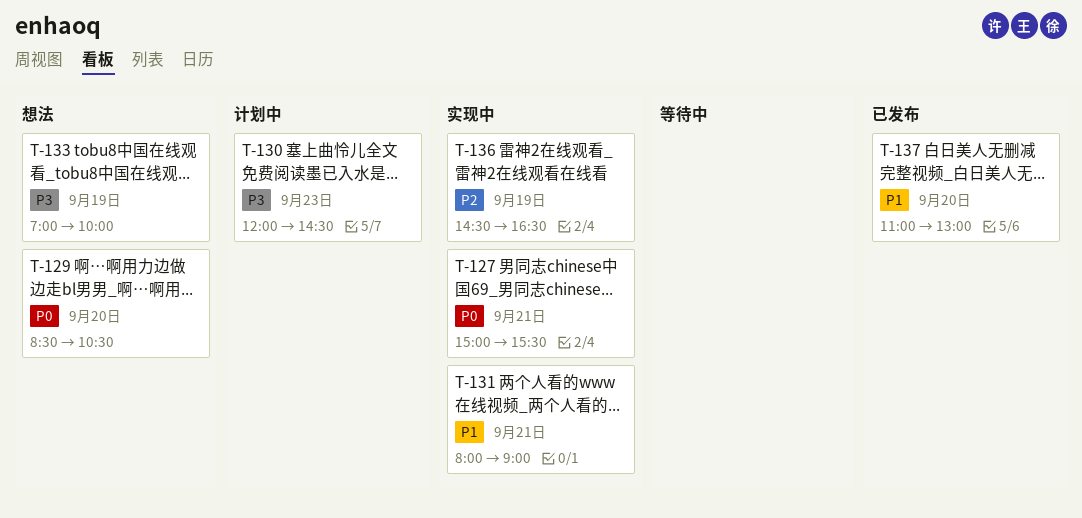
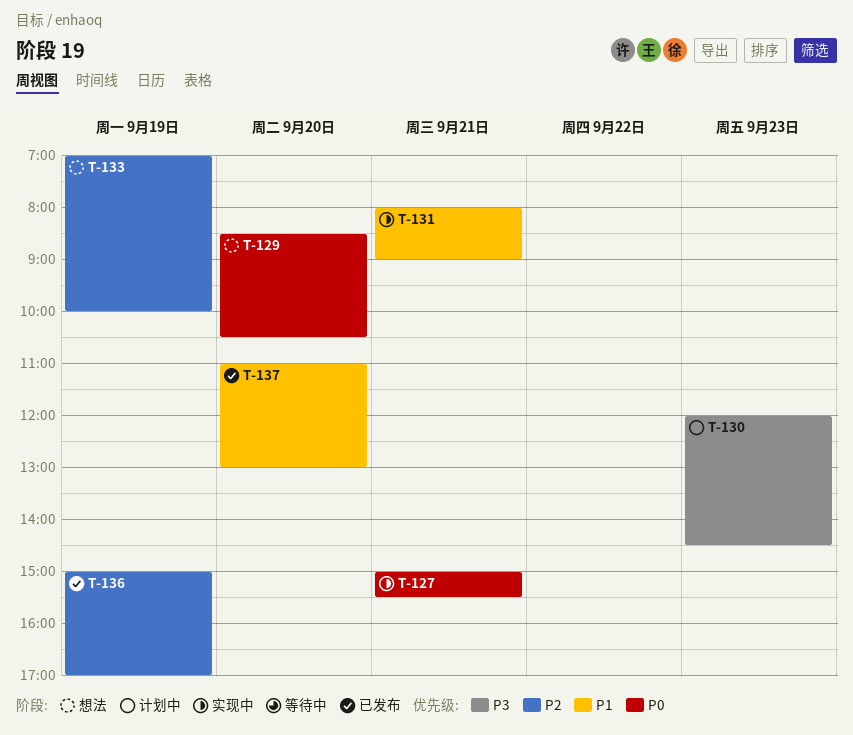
T-133, priority: P3 -> P2
T-136, status: 实现中 -> 已发布
T-136, begins: 14:30 -> 15:00
T-136, ends: 16:30 -> 17:00

